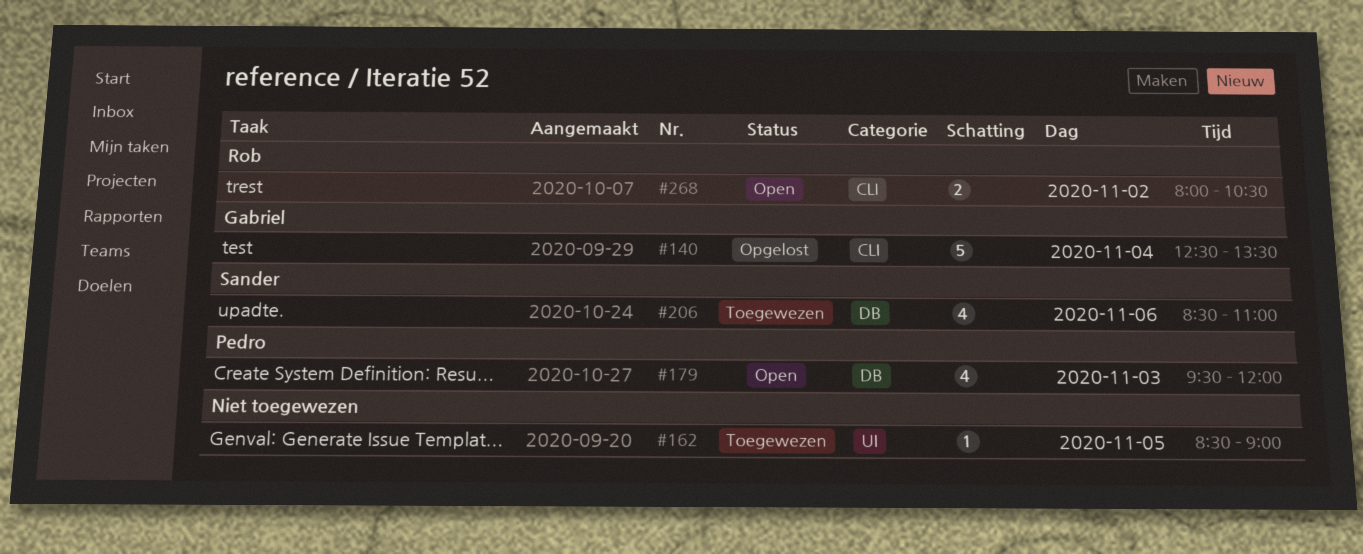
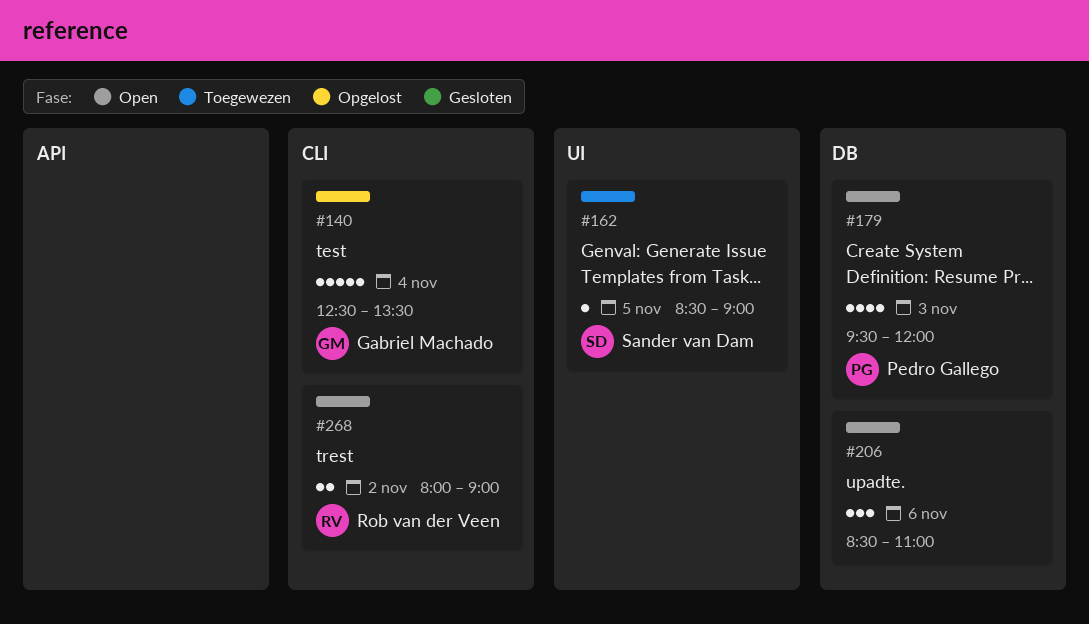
#162, owner: none -> Sander van Dam
#206, status: Toegewezen -> Open
#206, owner: Sander van Dam -> none
#206, estimate: 4 -> 3
#268, ends: 10:30 -> 09:00

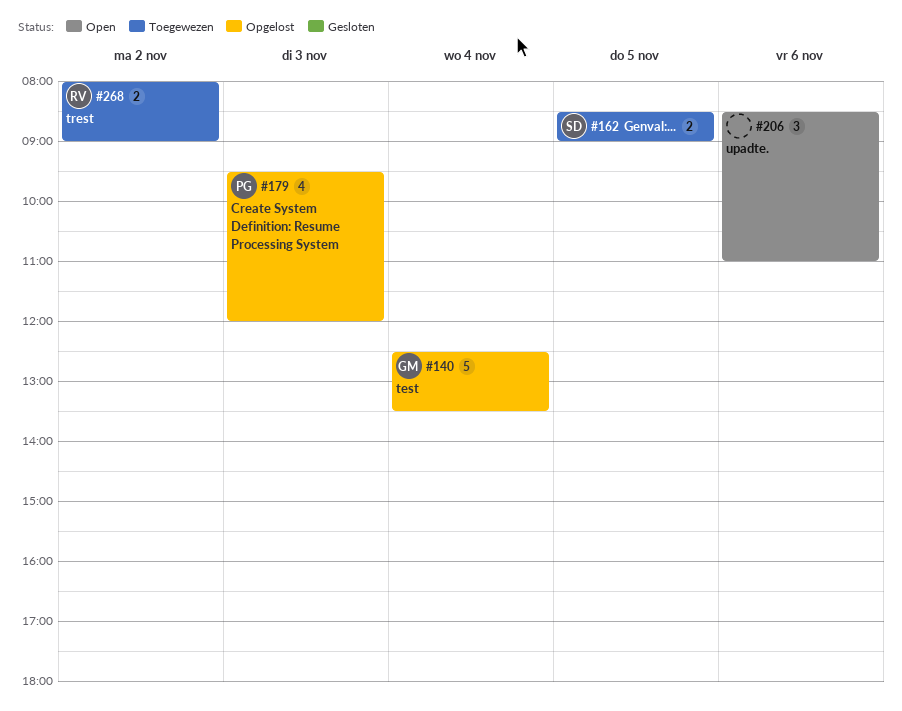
#162, estimate: 1 -> 2
#179, status: Open -> Opgelost
#268, status: Open -> Toegewezen

